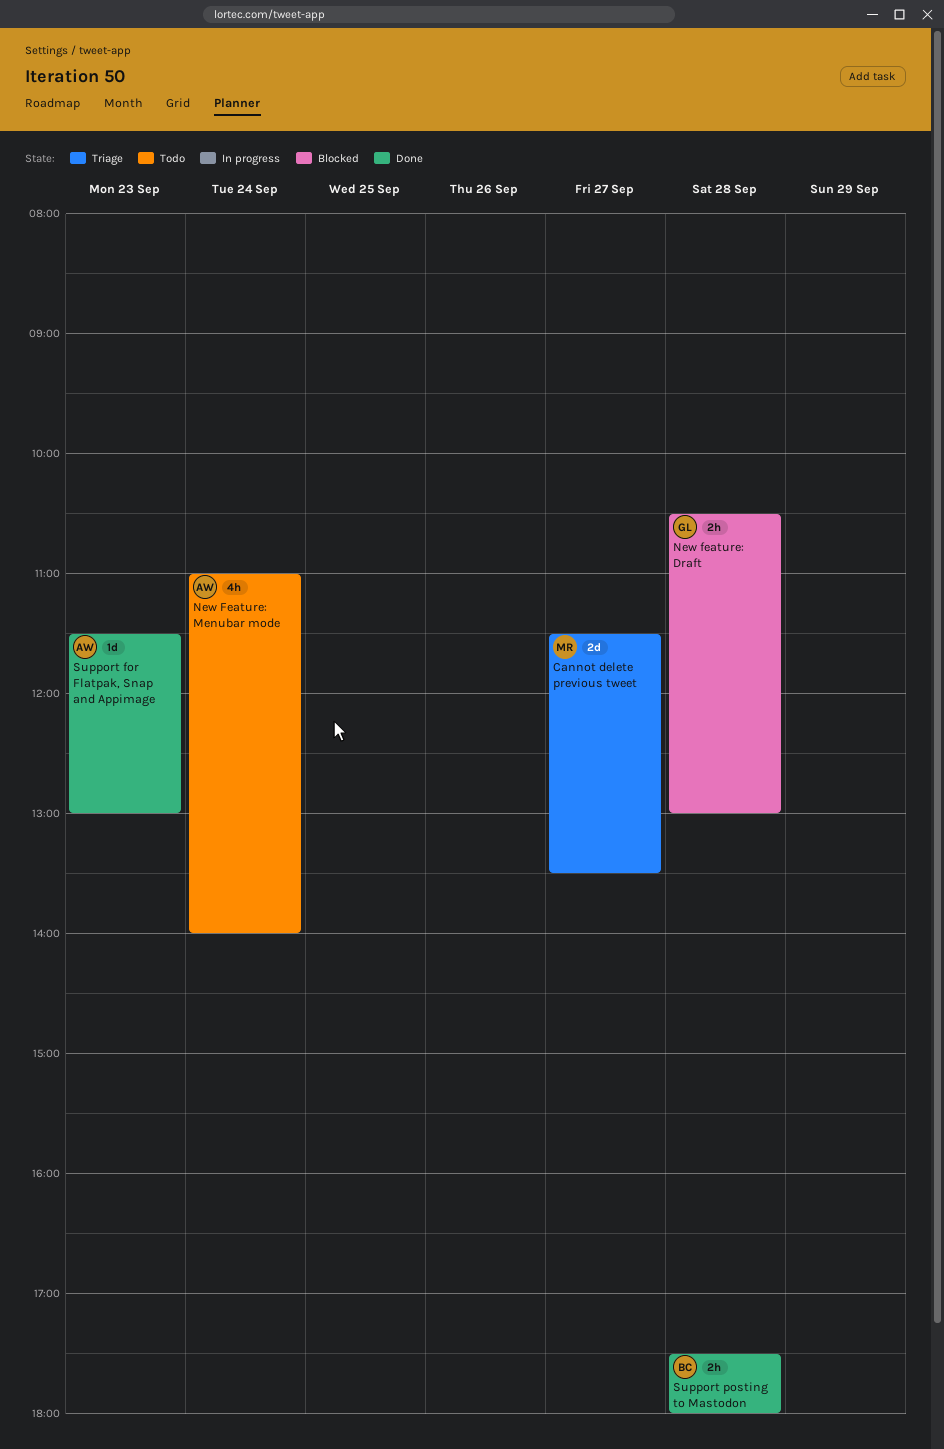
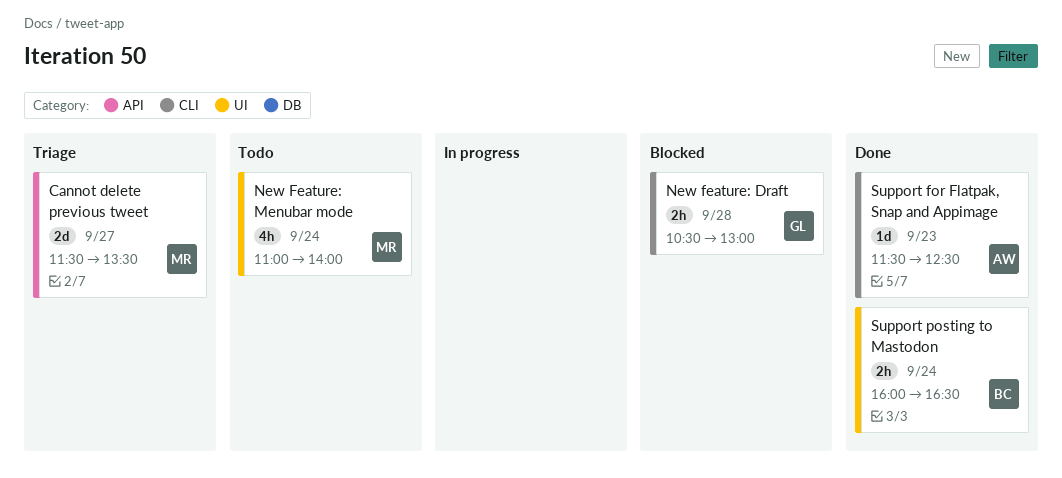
New Feature: Menubar mode, owner: AW -> MR
Support for Flatpak, Snap and Appimage, ends: 13:00 -> 12:30
Support posting to Mastodon, day: Sep 28 -> Sep 24
Support posting to Mastodon, begins: 17:30 -> 16:00
Support posting to Mastodon, ends: 18:00 -> 16:30

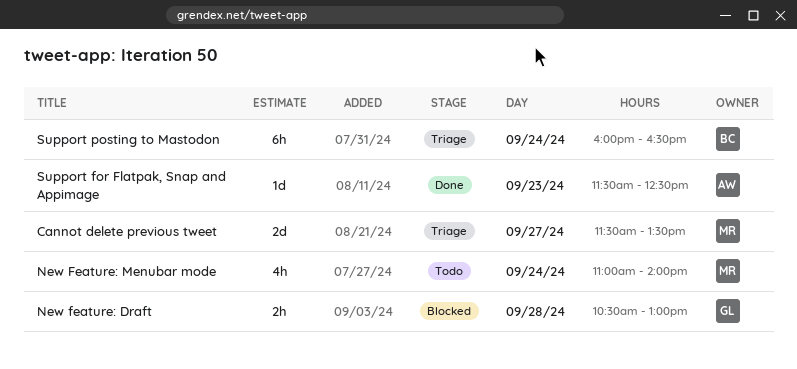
Support posting to Mastodon, status: Done -> Triage
Support posting to Mastodon, estimate: 2h -> 6h

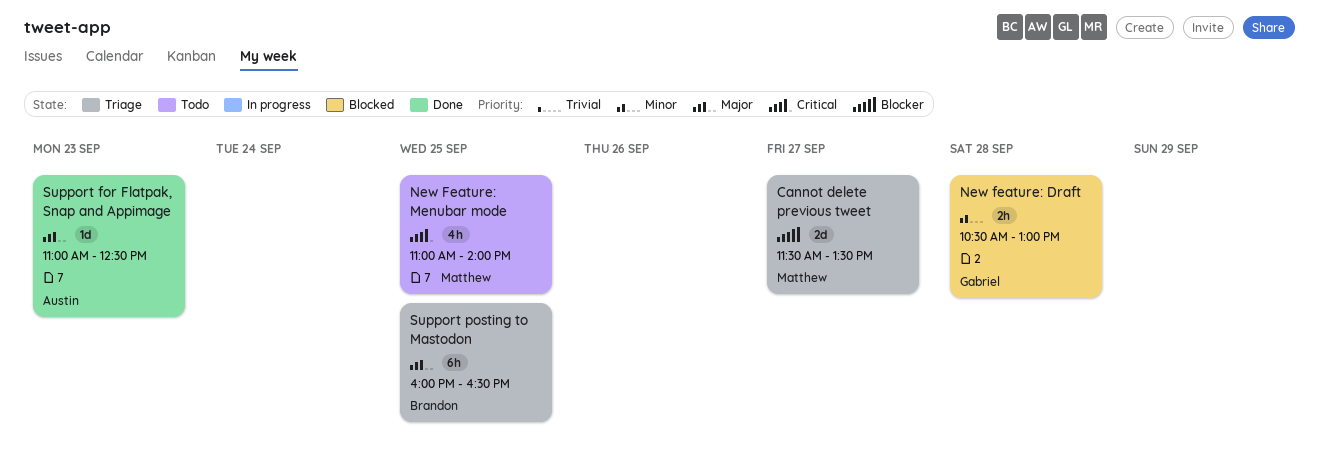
New Feature: Menubar mode, day: Sep 24 -> Sep 25
Support for Flatpak, Snap and Appimage, begins: 11:30 -> 11:00
Support posting to Mastodon, day: Sep 24 -> Sep 25

